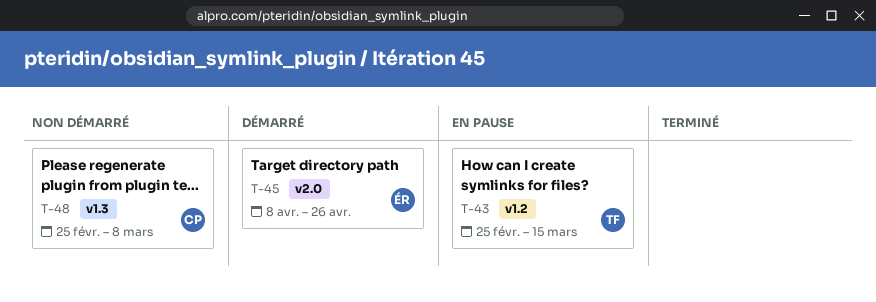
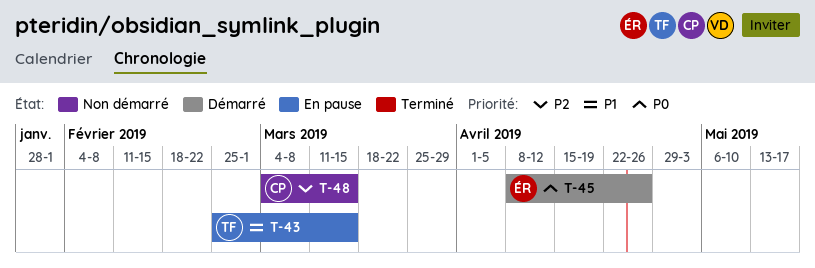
T-48, start: Feb 25 -> Mar 4
T-48, due: Mar 8 -> Mar 15

